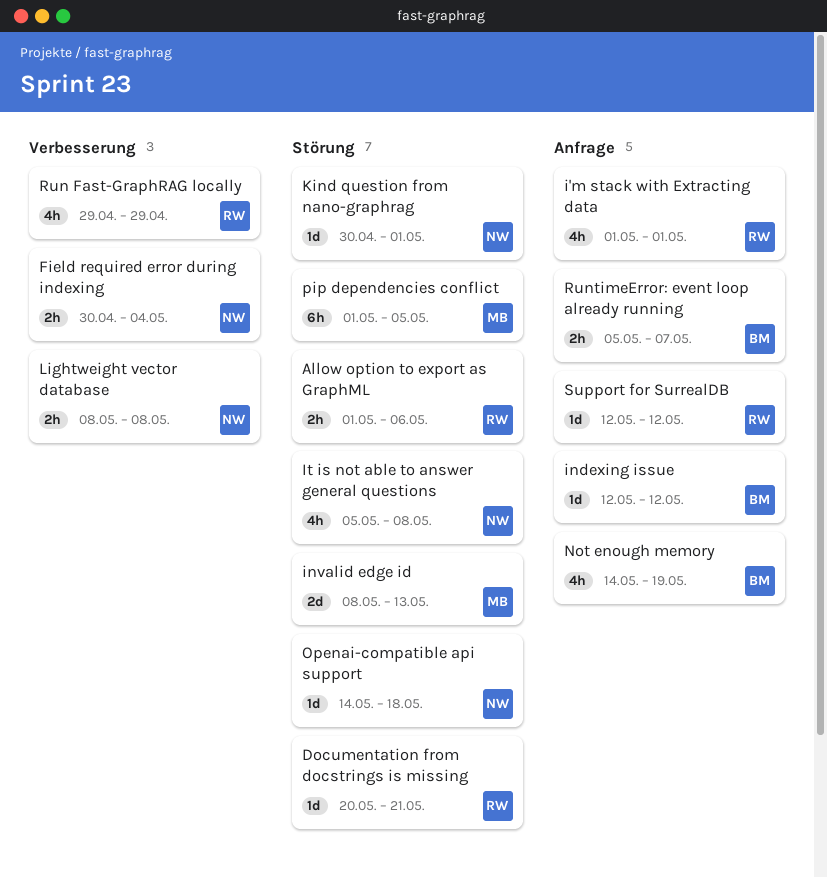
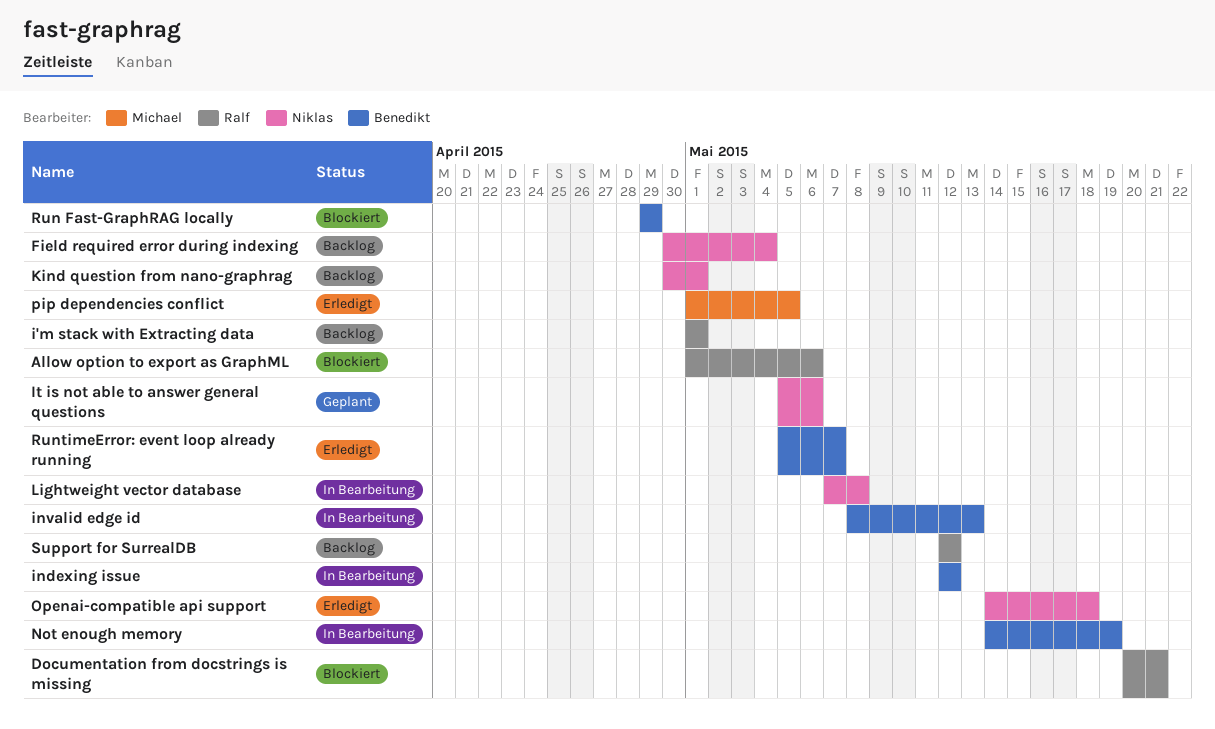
invalid edge id, owner: Michael -> Benedikt
It is not able to answer general questions, due: May 8 -> May 6
Lightweight vector database, start: May 8 -> May 7
Run Fast-GraphRAG locally, owner: Ralf -> Benedikt

